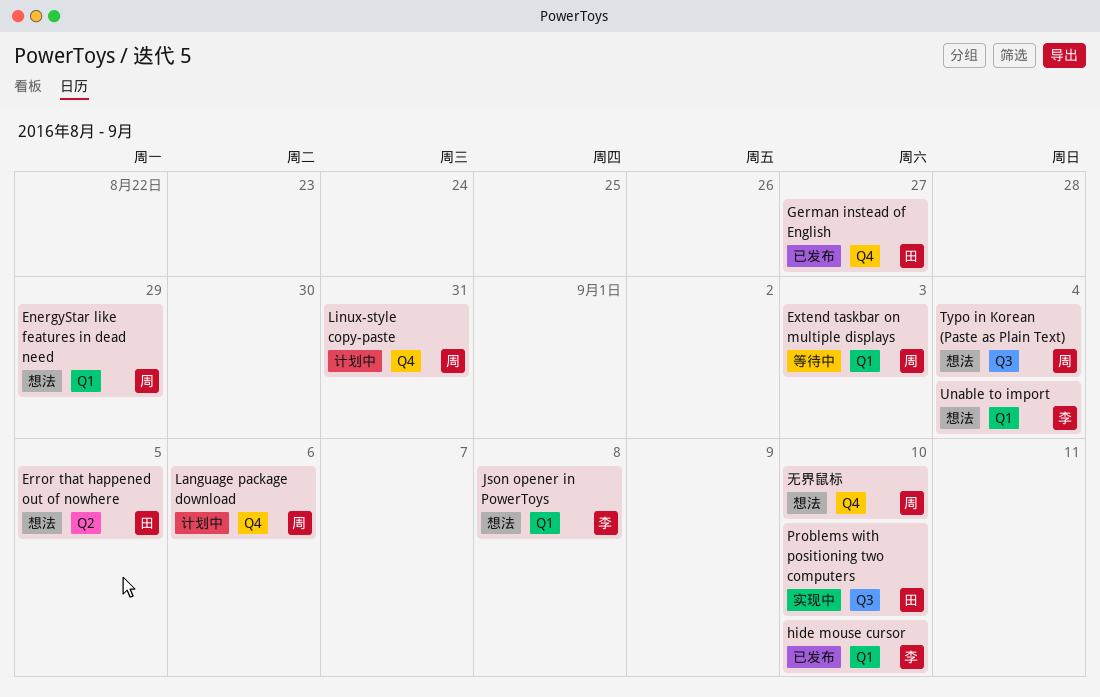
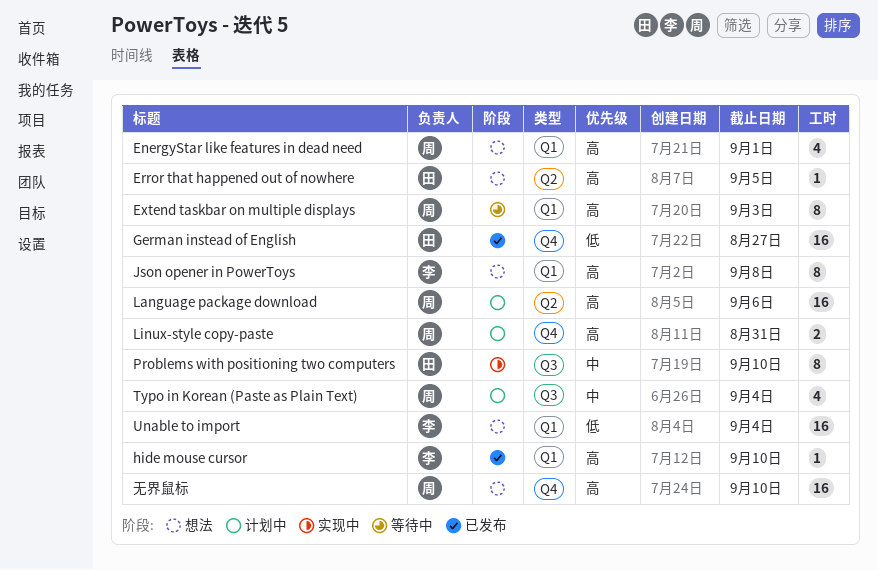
EnergyStar like features in dead need, due: Aug 29 -> Sep 1
Language package download, label: Q4 -> Q2
Typo in Korean (Paste as Plain Text), status: 想法 -> 计划中

